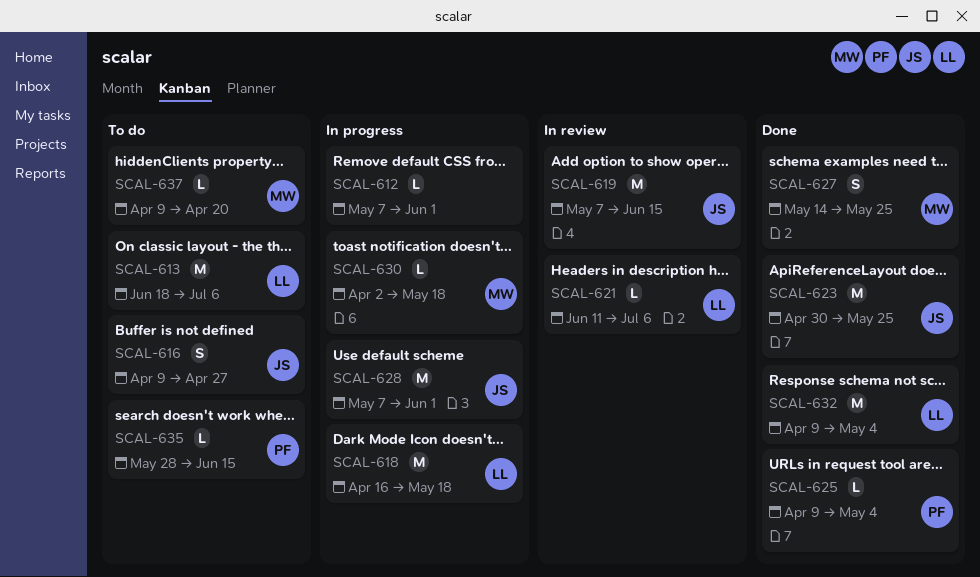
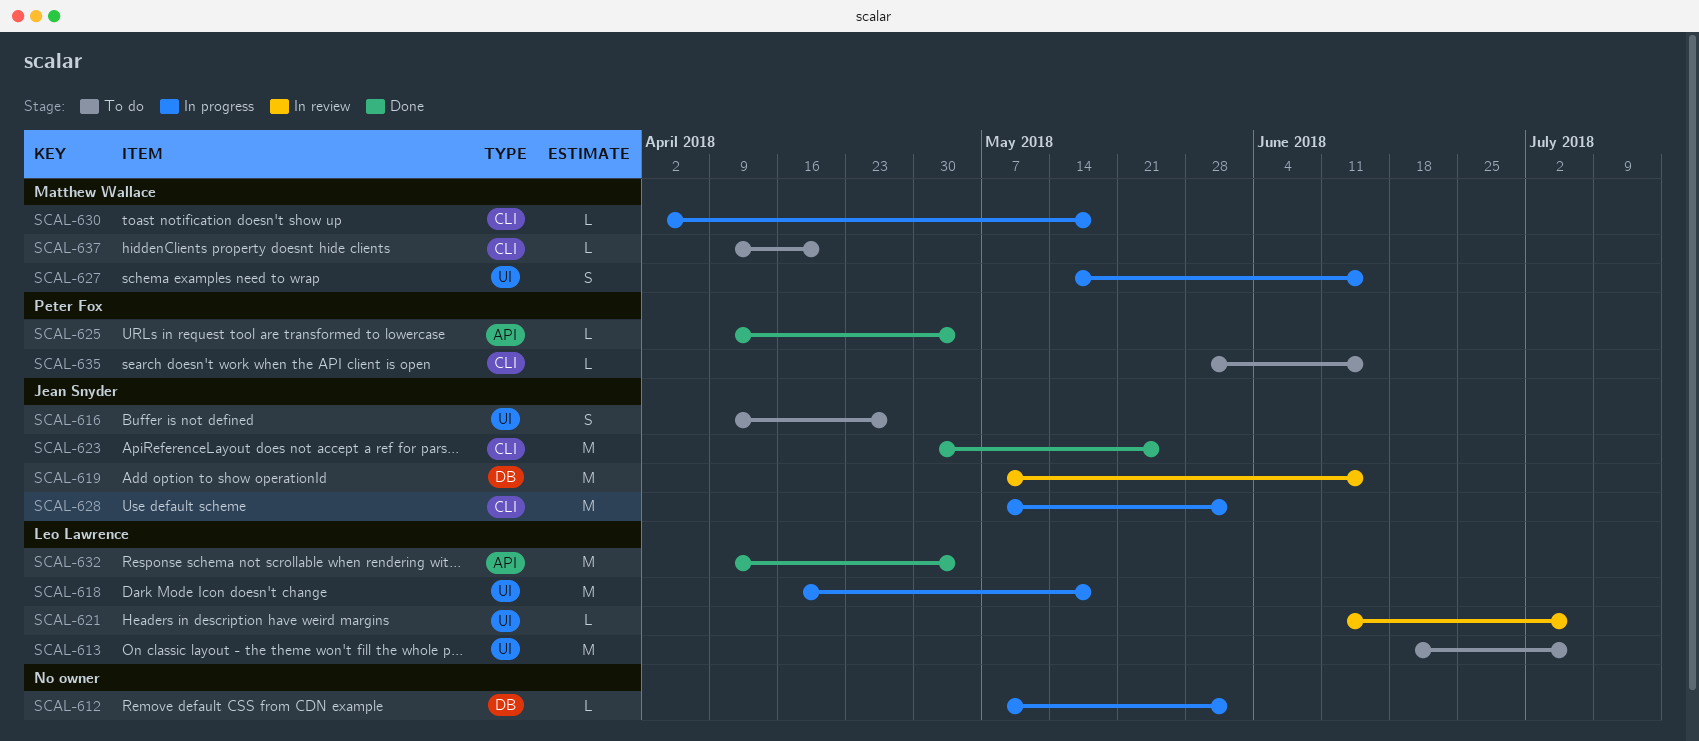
SCAL-627, status: Done -> In progress
SCAL-627, due: May 25 -> Jun 15

